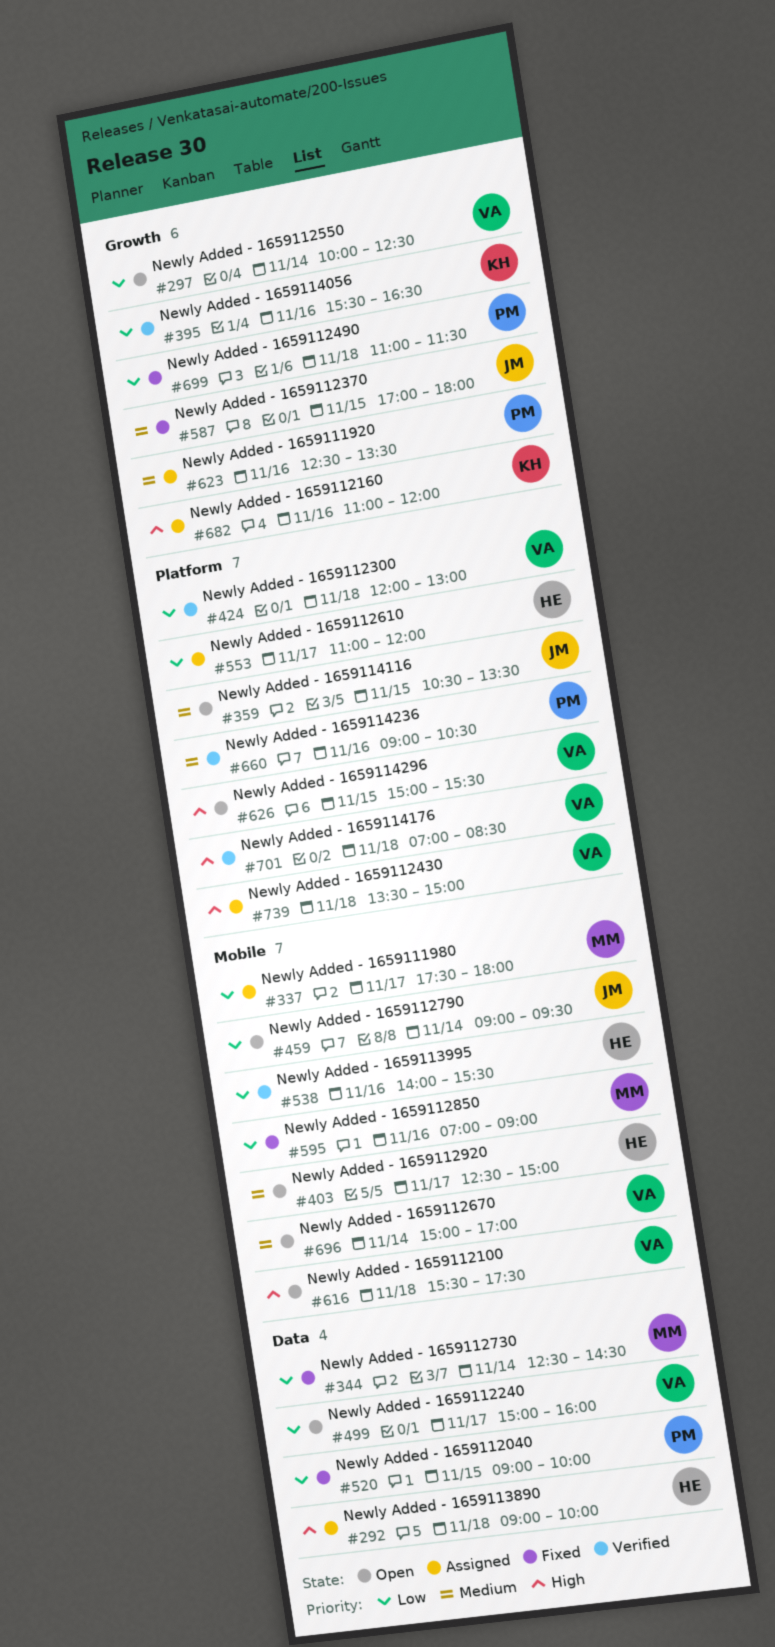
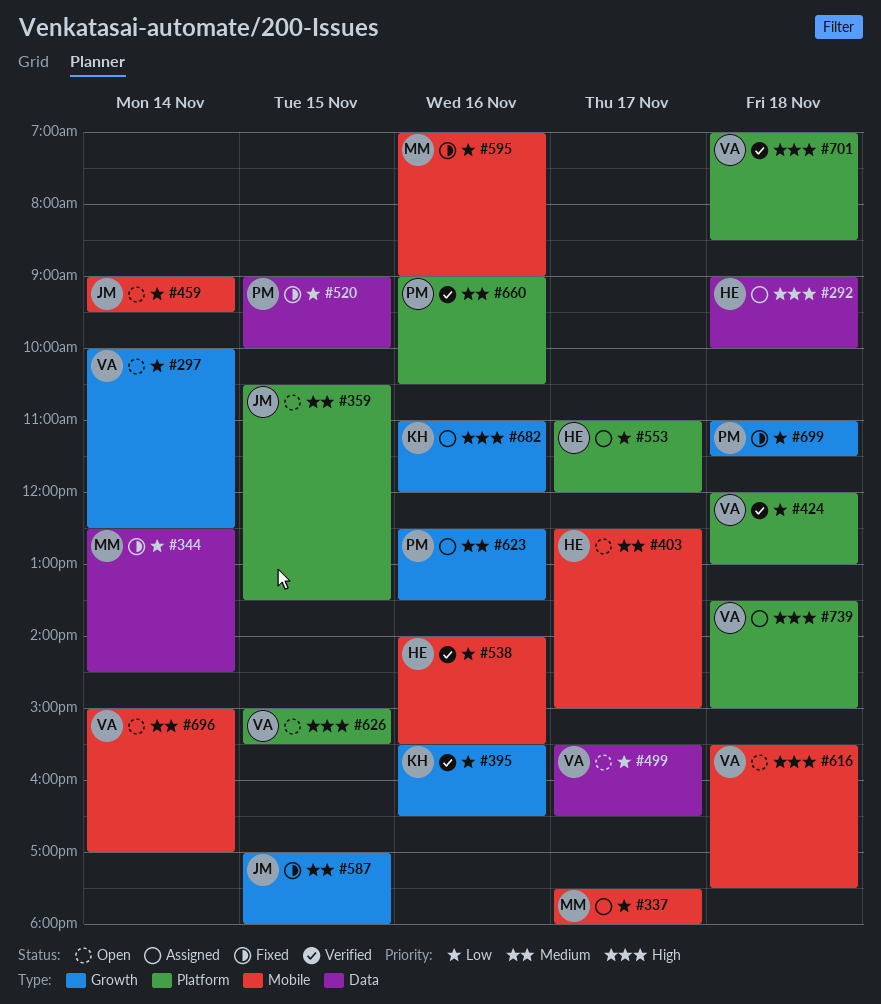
#499, begins: 15:00 -> 15:30
#499, ends: 16:00 -> 16:30

